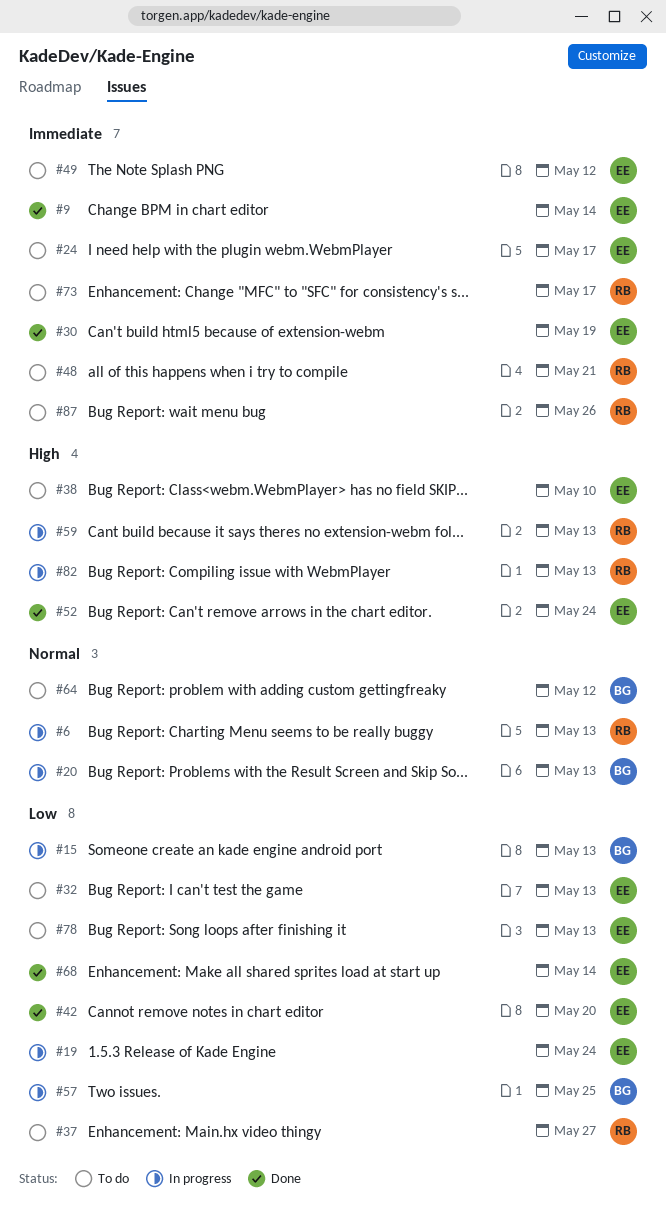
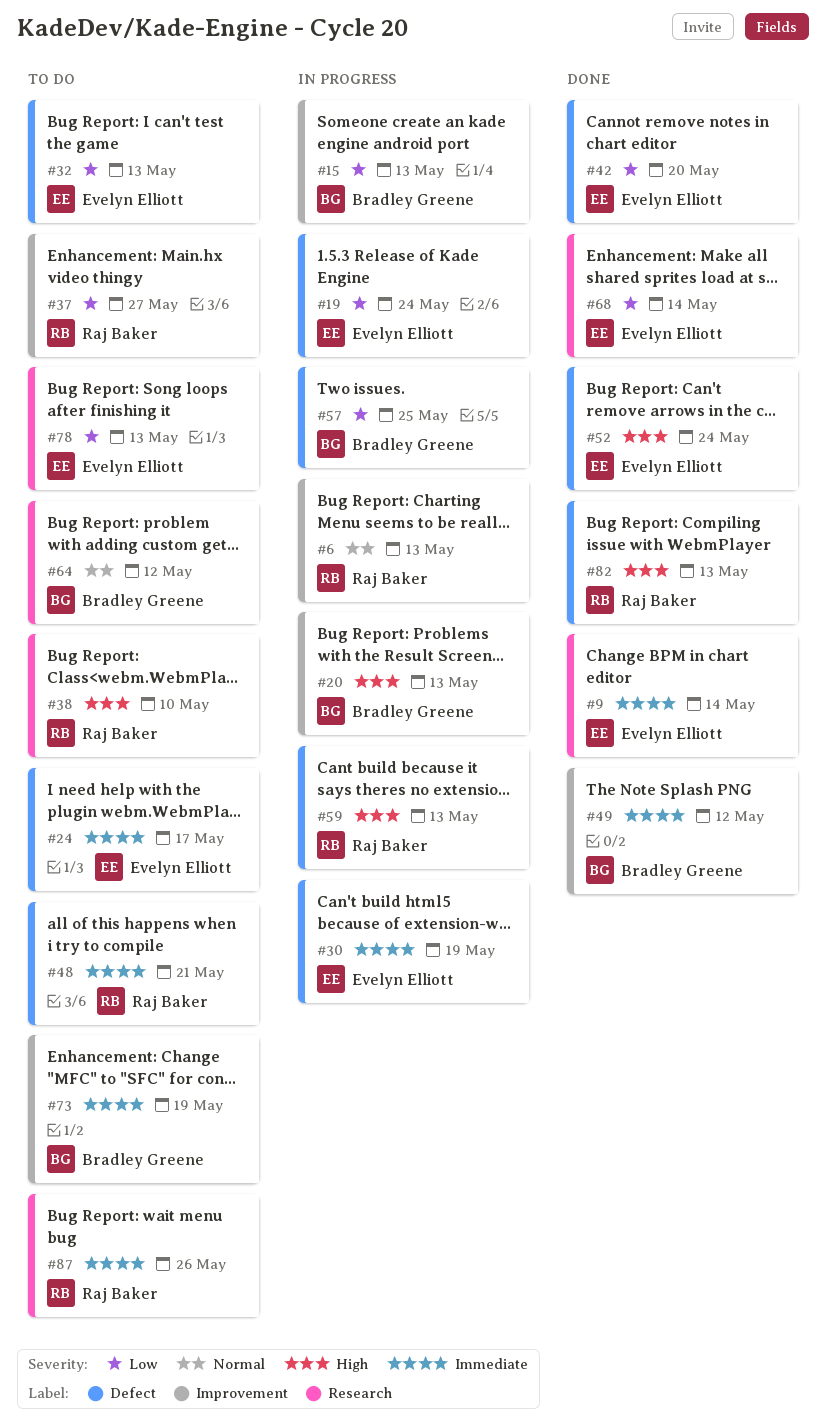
#20, priority: Normal -> High
#30, status: Done -> In progress
#38, owner: Evelyn Elliott -> Raj Baker
#49, status: To do -> Done
#49, owner: Evelyn Elliott -> Bradley Greene
#73, owner: Raj Baker -> Bradley Greene
#73, due: May 17 -> May 19
#82, status: In progress -> Done

